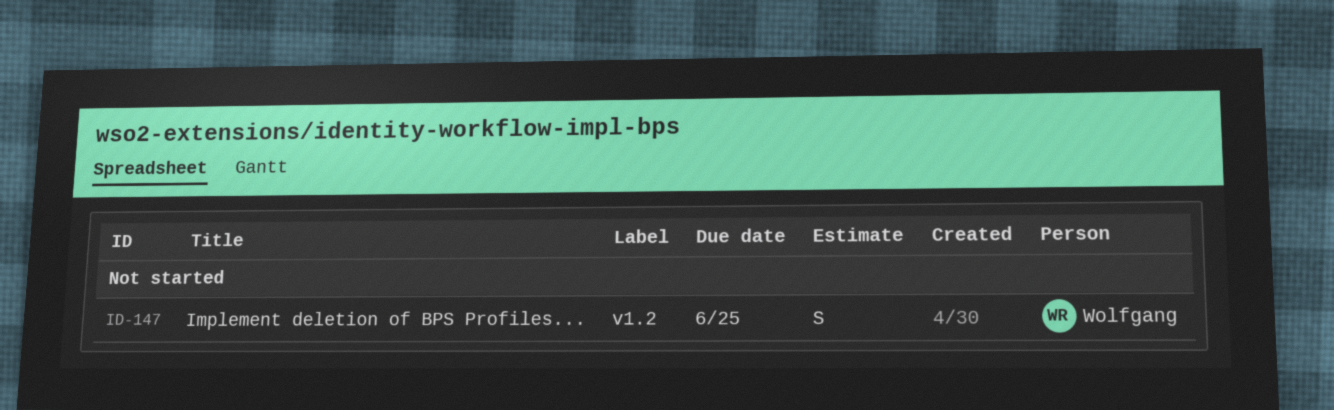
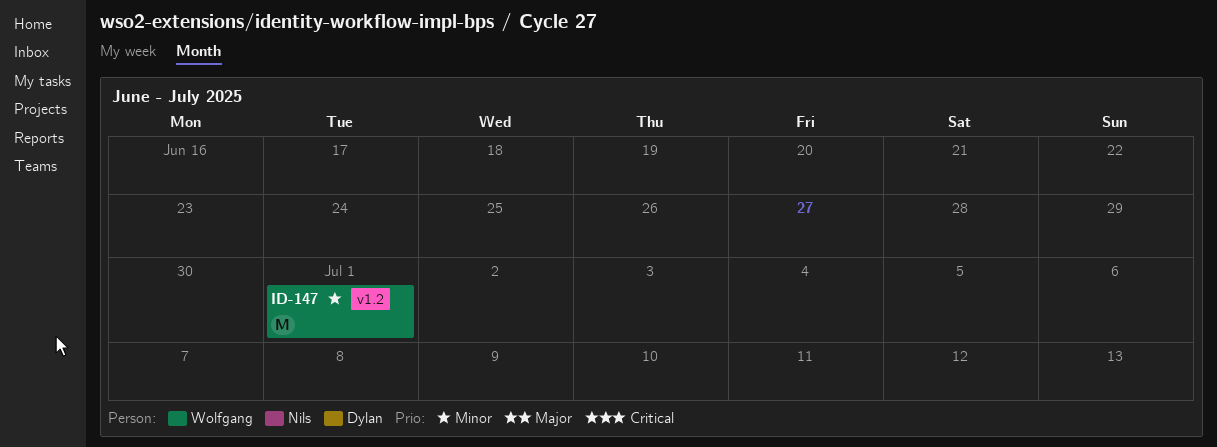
ID-147, estimate: S -> M
ID-147, due: Jun 25 -> Jul 1

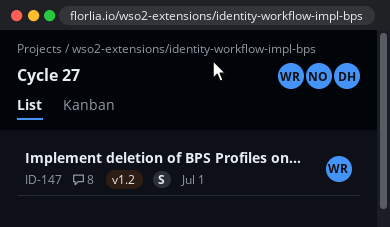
ID-147, estimate: M -> S

